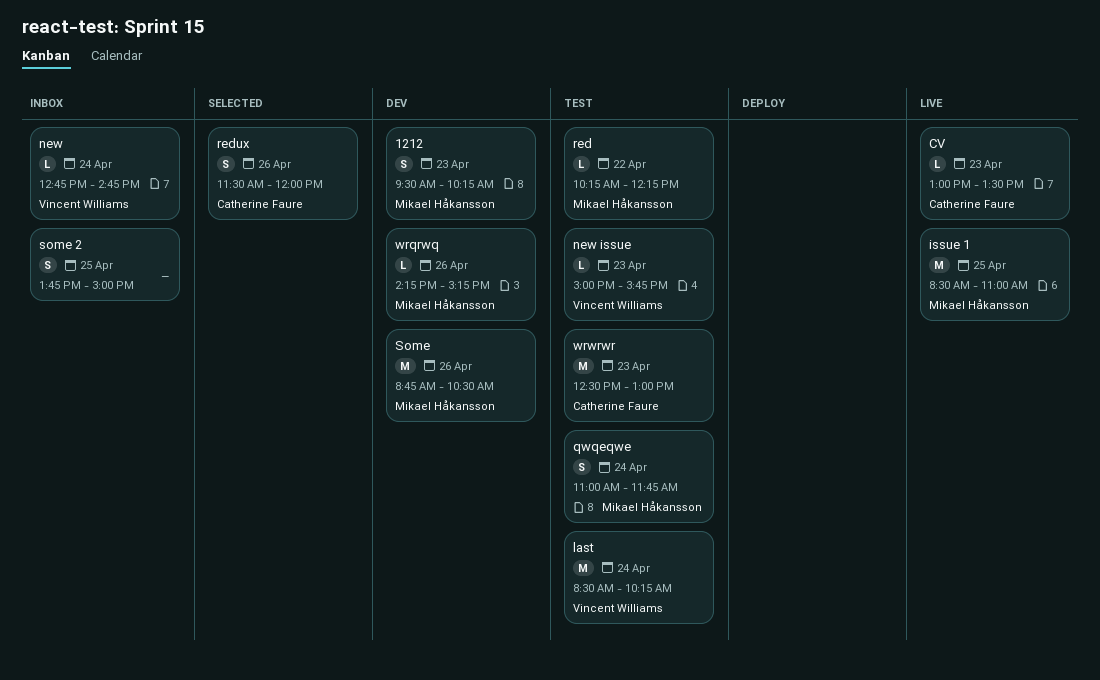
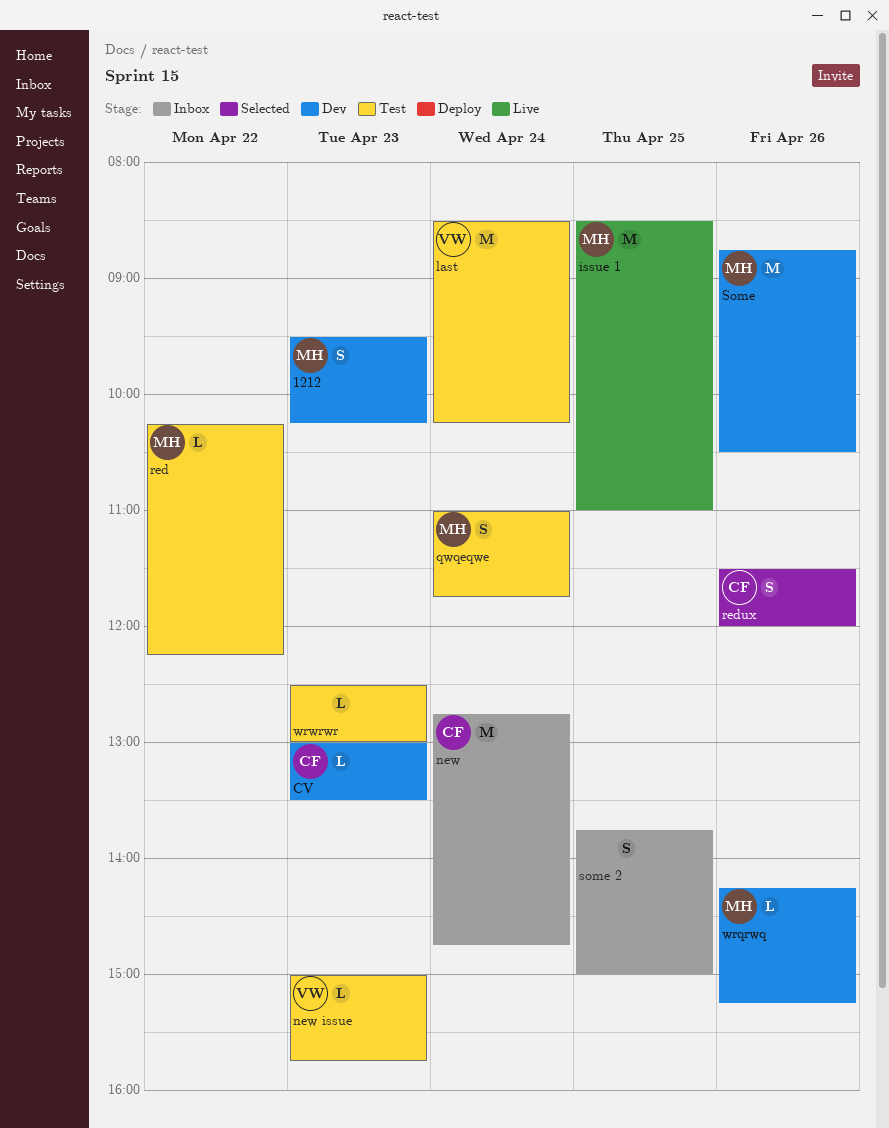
CV, status: Live -> Dev
new, owner: Vincent Williams -> Catherine Faure
new, estimate: L -> M
wrwrwr, owner: Catherine Faure -> none
wrwrwr, estimate: M -> L

